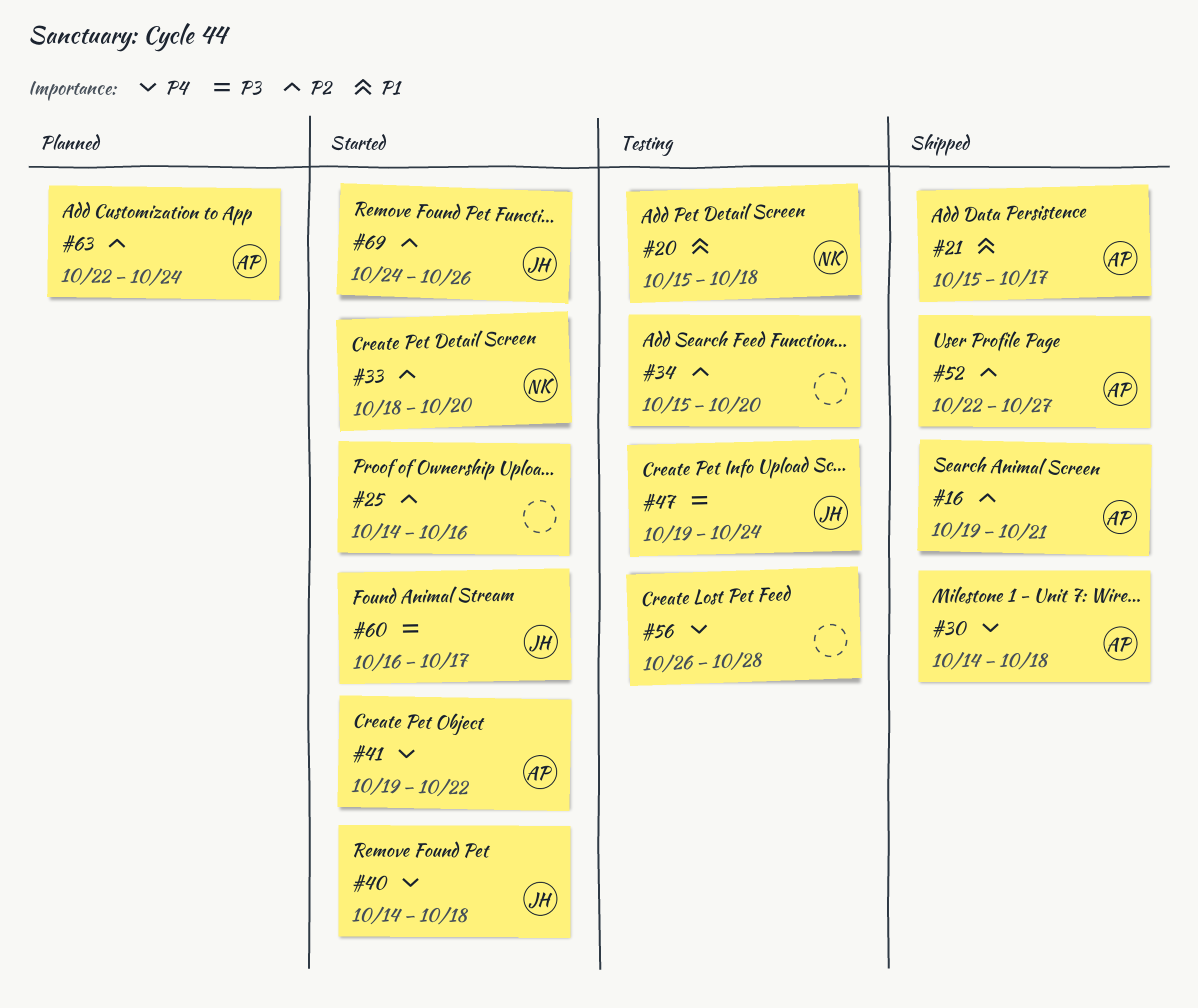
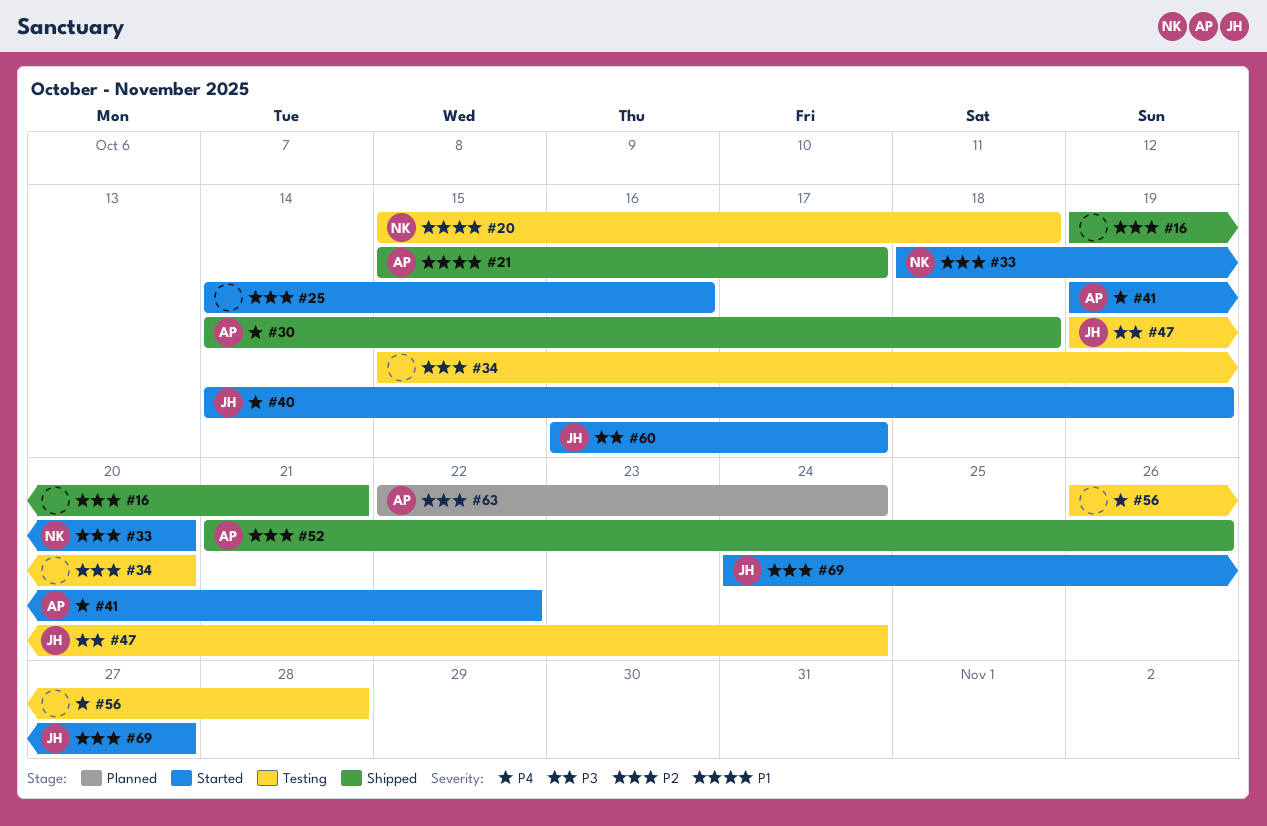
#16, owner: AP -> none
#40, due: Oct 18 -> Oct 19
#52, start: Oct 22 -> Oct 21
#52, due: Oct 27 -> Oct 26
#69, due: Oct 26 -> Oct 27

